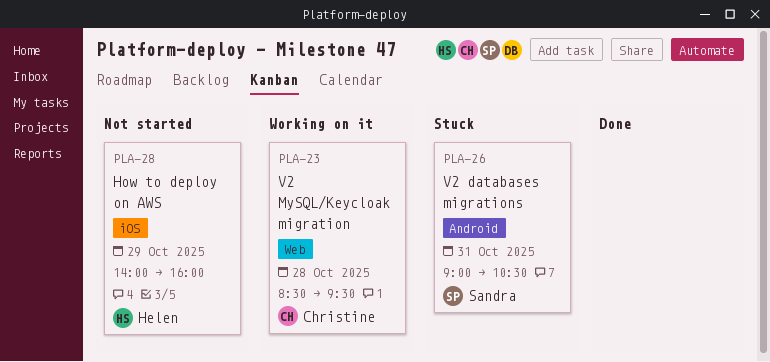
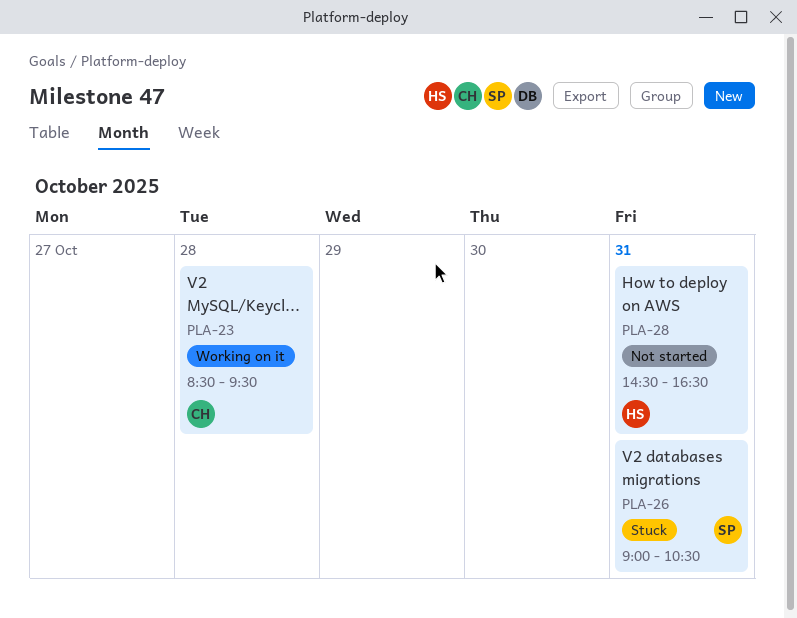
PLA-28, day: Oct 29 -> Oct 31
PLA-28, begins: 14:00 -> 14:30
PLA-28, ends: 16:00 -> 16:30

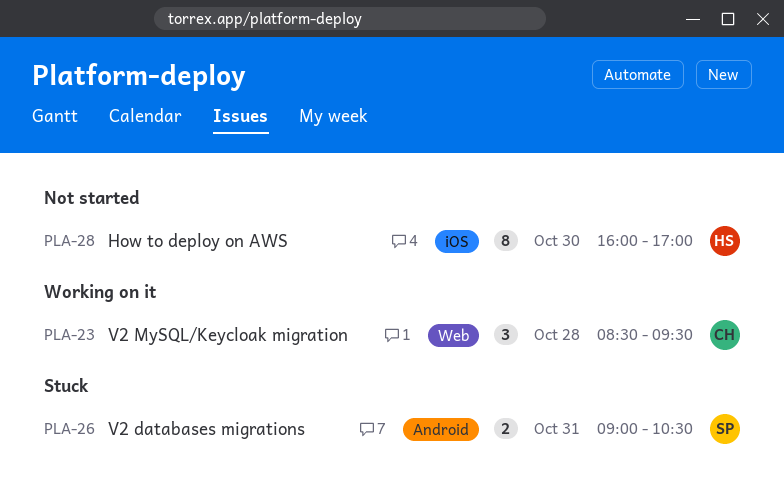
PLA-28, day: Oct 31 -> Oct 30
PLA-28, begins: 14:30 -> 16:00
PLA-28, ends: 16:30 -> 17:00

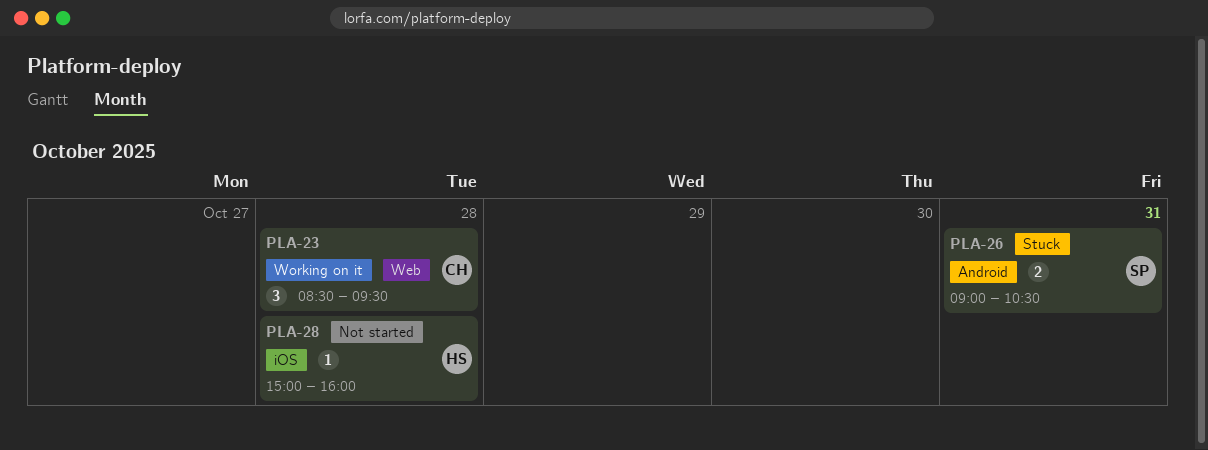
PLA-28, estimate: 8 -> 1
PLA-28, day: Oct 30 -> Oct 28
PLA-28, begins: 16:00 -> 15:00
PLA-28, ends: 17:00 -> 16:00

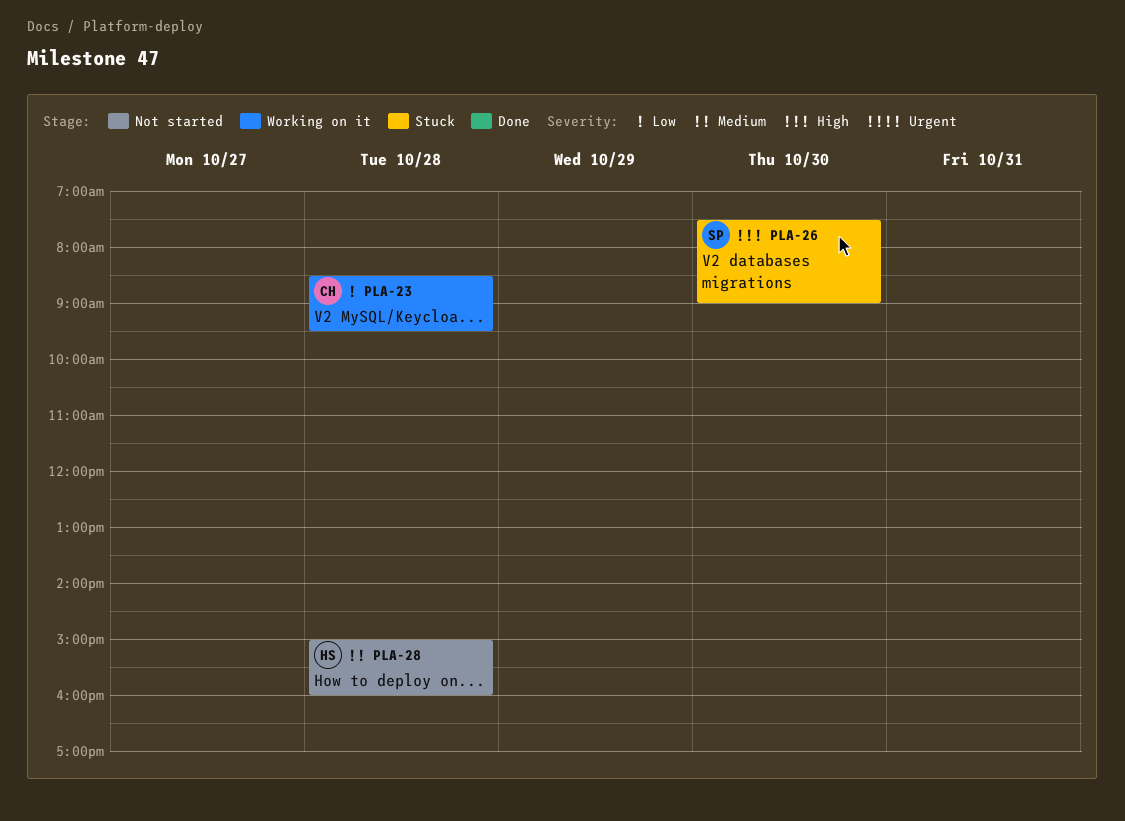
PLA-26, day: Oct 31 -> Oct 30
PLA-26, begins: 09:00 -> 07:30
PLA-26, ends: 10:30 -> 09:00

